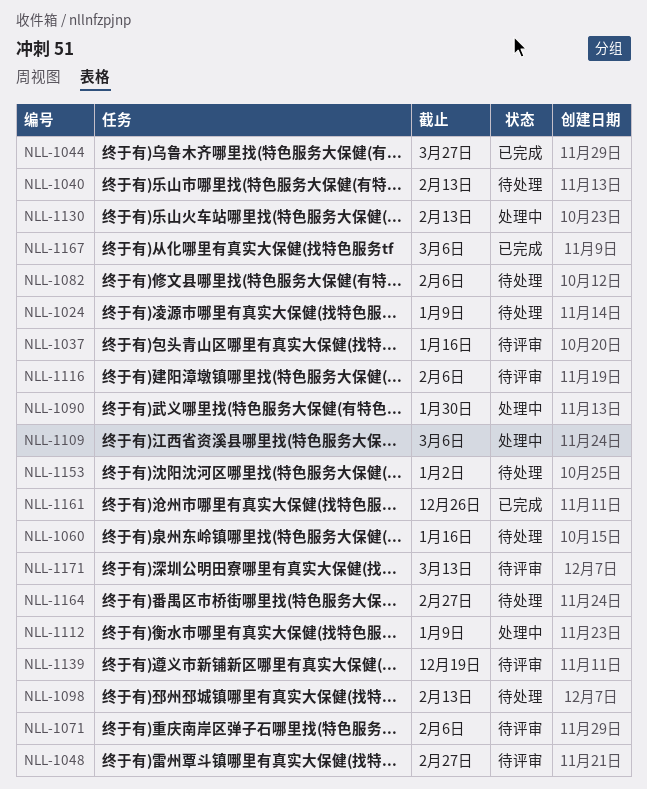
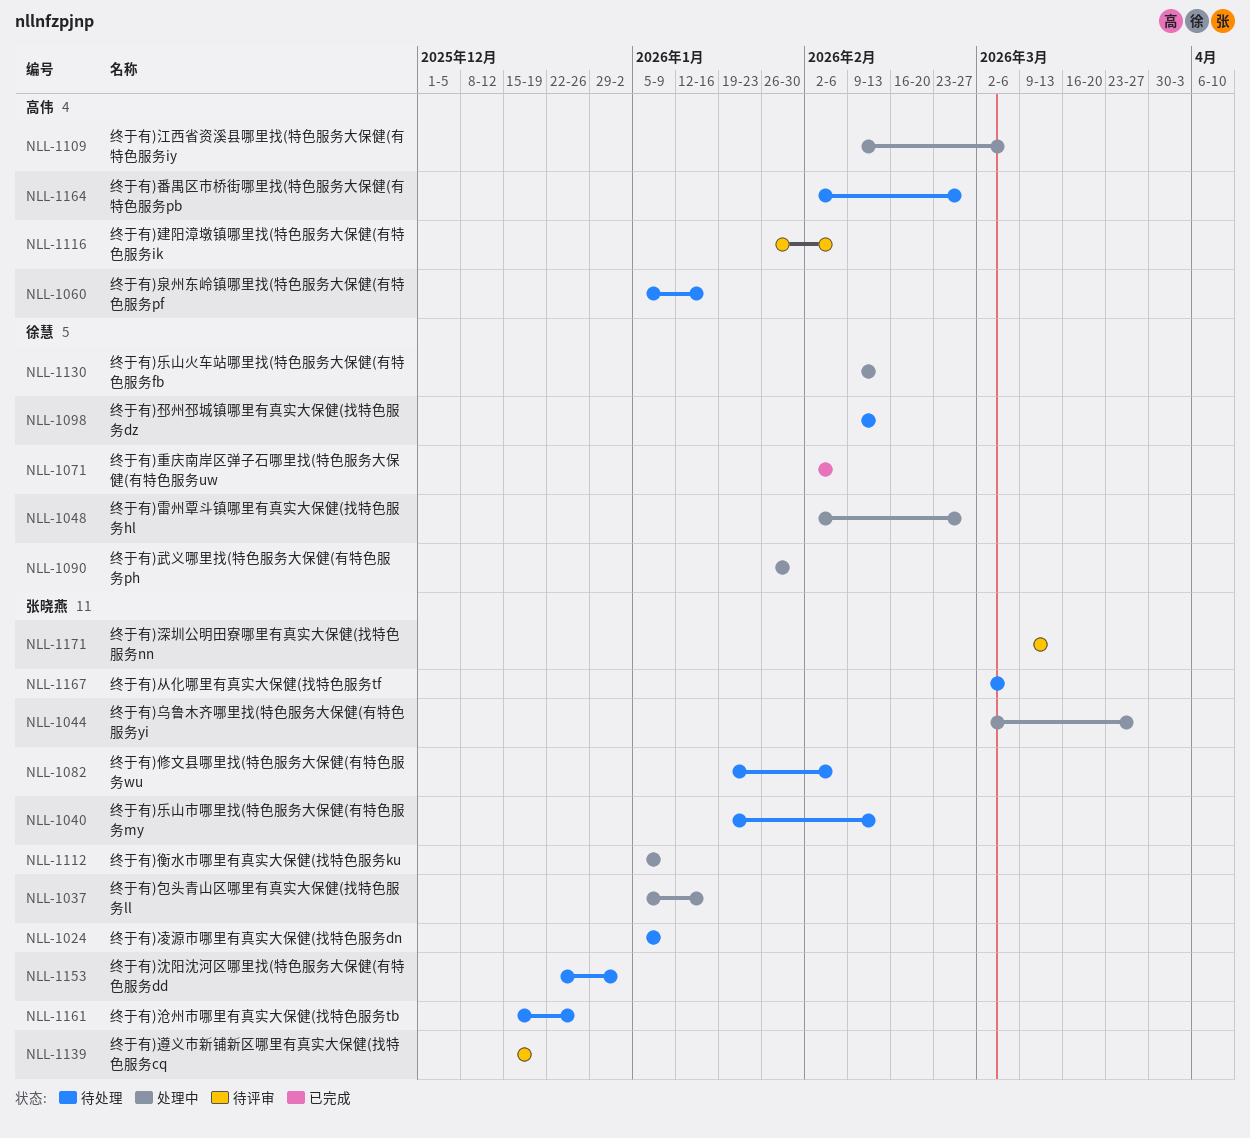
NLL-1037, status: 待评审 -> 处理中
NLL-1044, status: 已完成 -> 处理中
NLL-1048, status: 待评审 -> 处理中
NLL-1071, status: 待评审 -> 已完成
NLL-1161, status: 已完成 -> 待处理
NLL-1167, status: 已完成 -> 待处理

